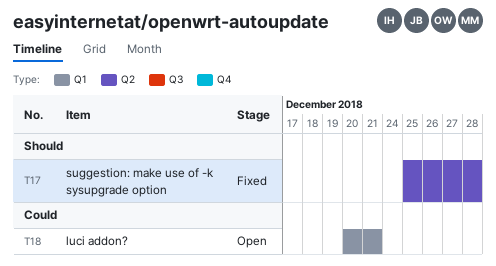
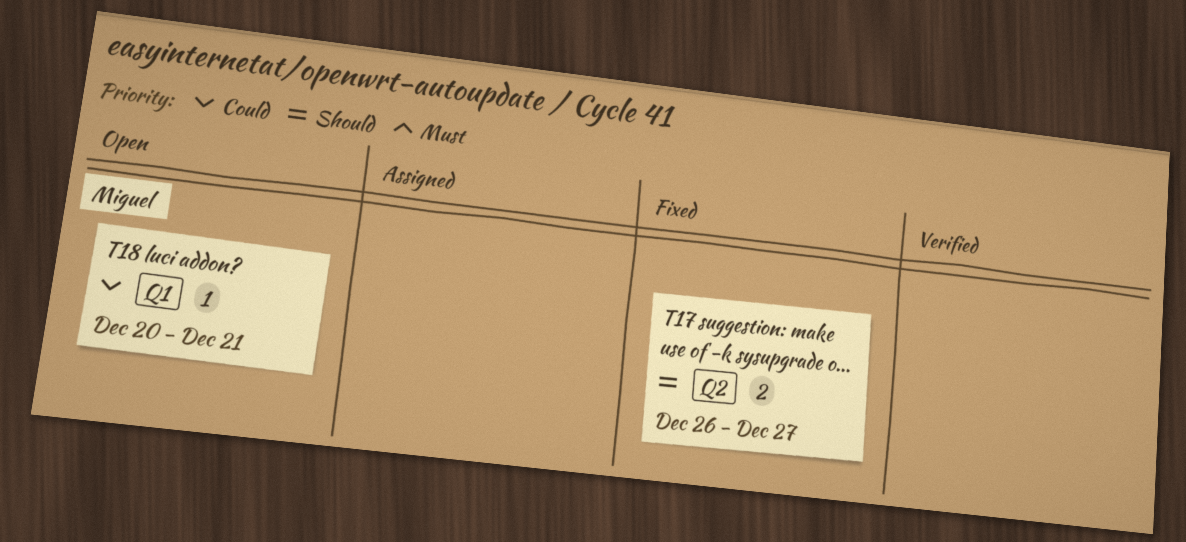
T17, start: Dec 25 -> Dec 26
T17, due: Dec 28 -> Dec 27

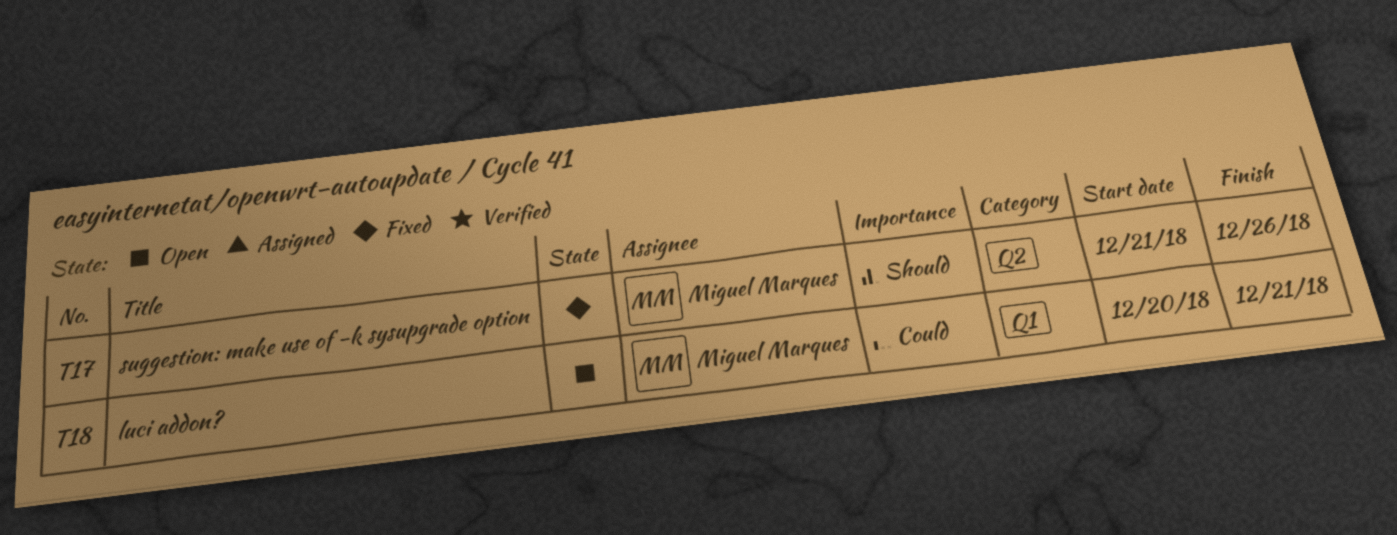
T17, start: Dec 26 -> Dec 21
T17, due: Dec 27 -> Dec 26

